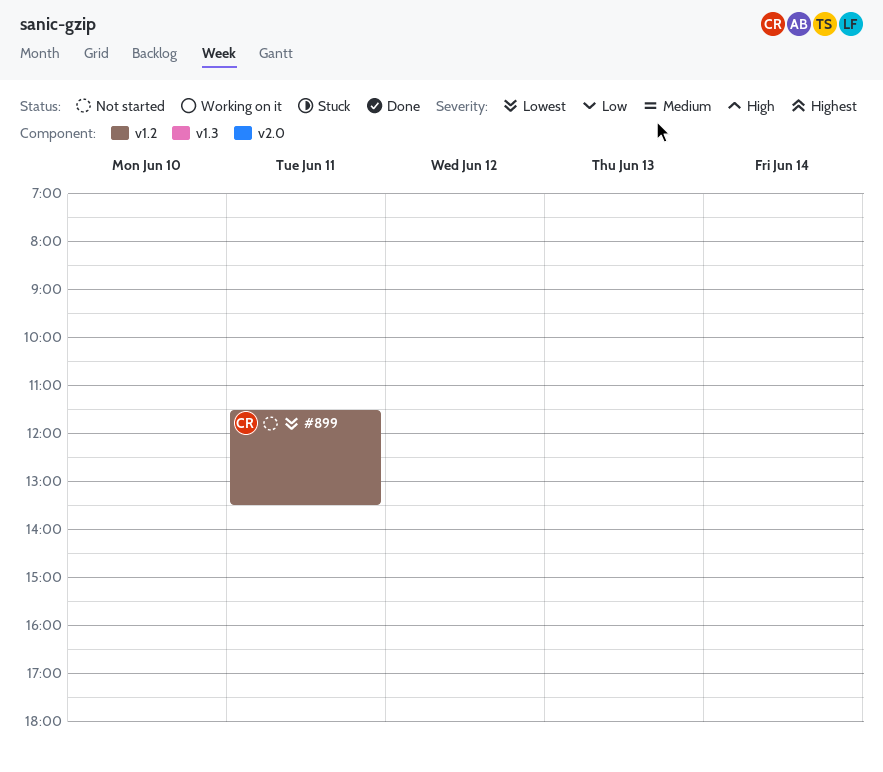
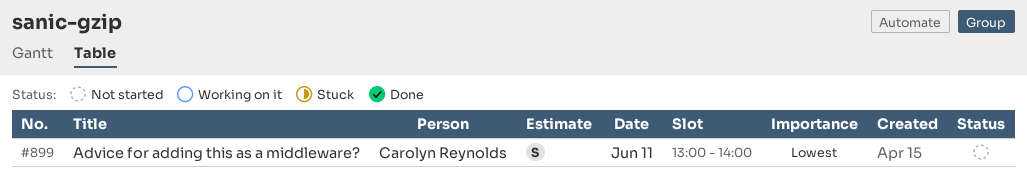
#899, begins: 11:30 -> 13:00
#899, ends: 13:30 -> 14:00

